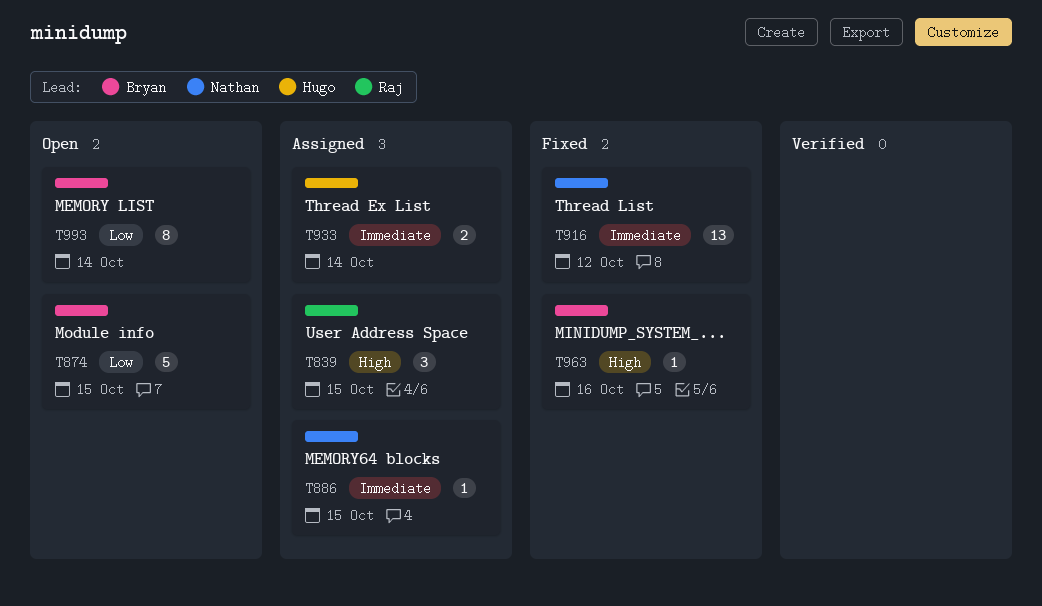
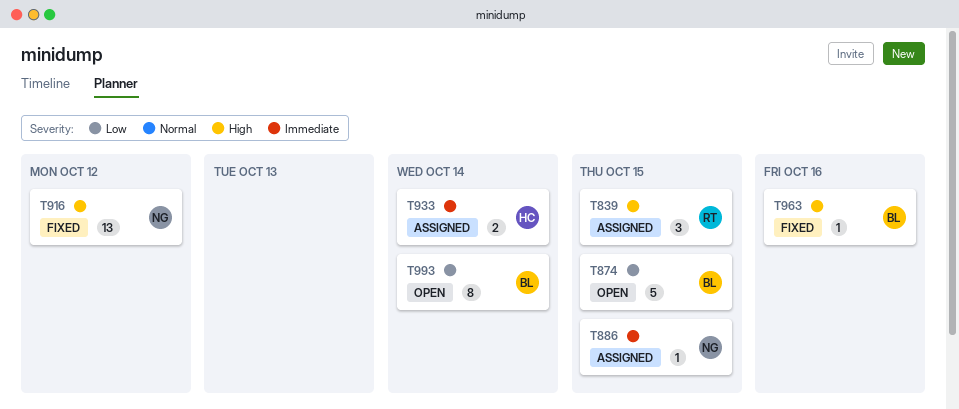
T916, priority: Immediate -> High

